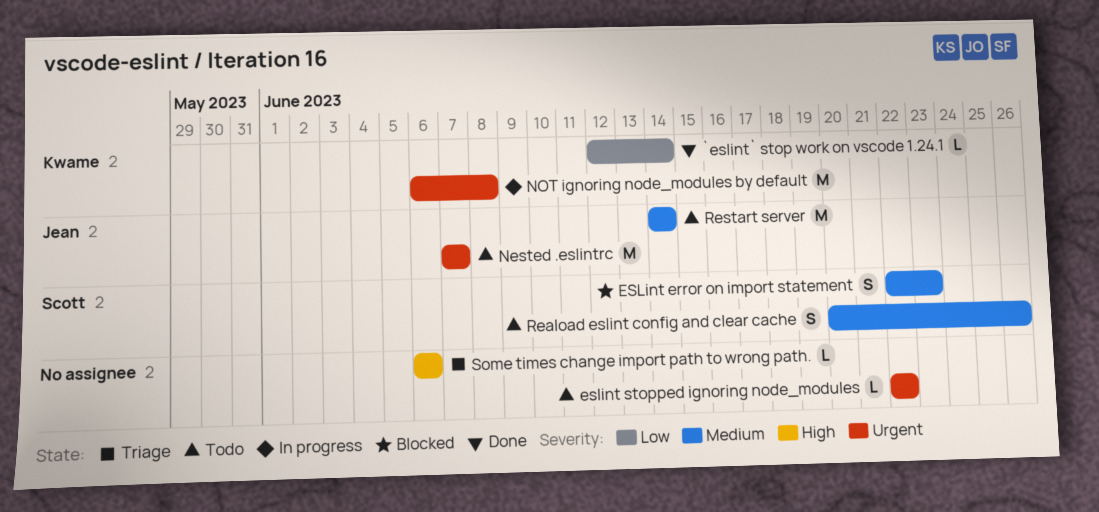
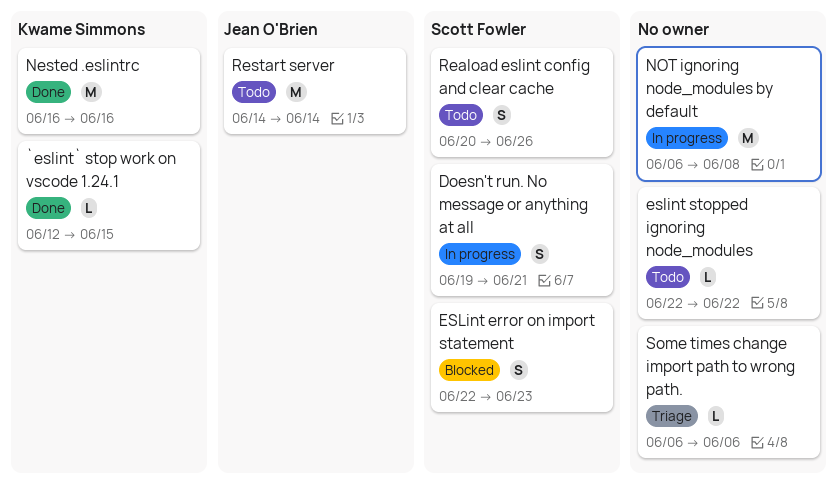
`eslint` stop work on vscode 1.24.1, due: Jun 14 -> Jun 15
Doesn't run. No message or anything at all: none -> present
Nested .eslintrc, status: Todo -> Done
Nested .eslintrc, owner: Jean O'Brien -> Kwame Simmons
Nested .eslintrc, start: Jun 7 -> Jun 16
Nested .eslintrc, due: Jun 7 -> Jun 16
NOT ignoring node_modules by default, owner: Kwame Simmons -> none

